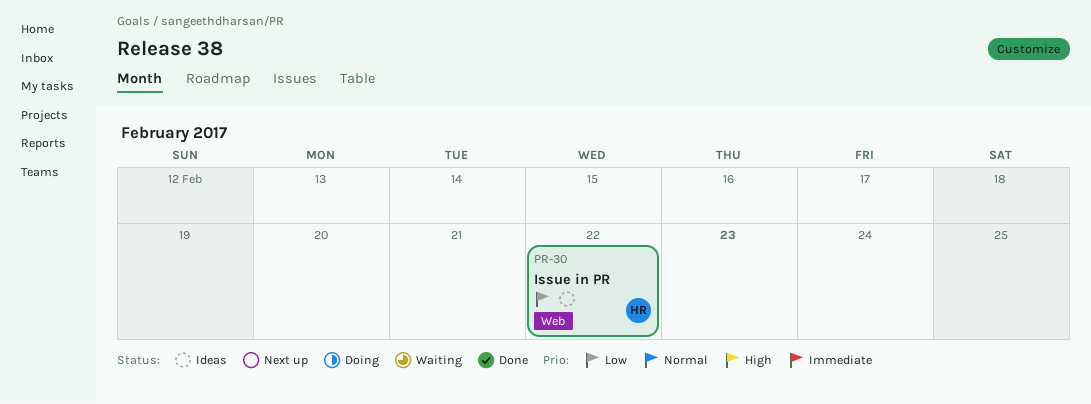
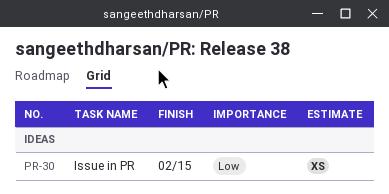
PR-30, due: Feb 22 -> Feb 15

